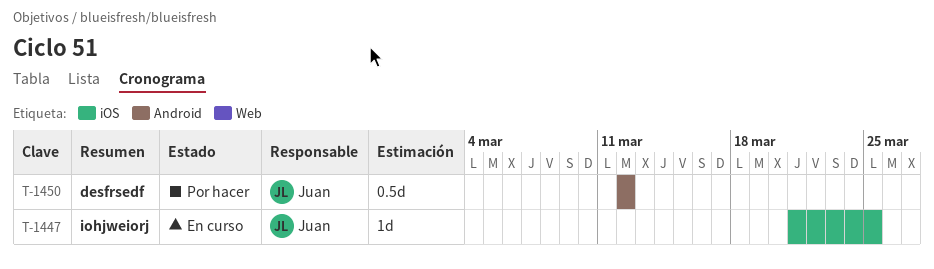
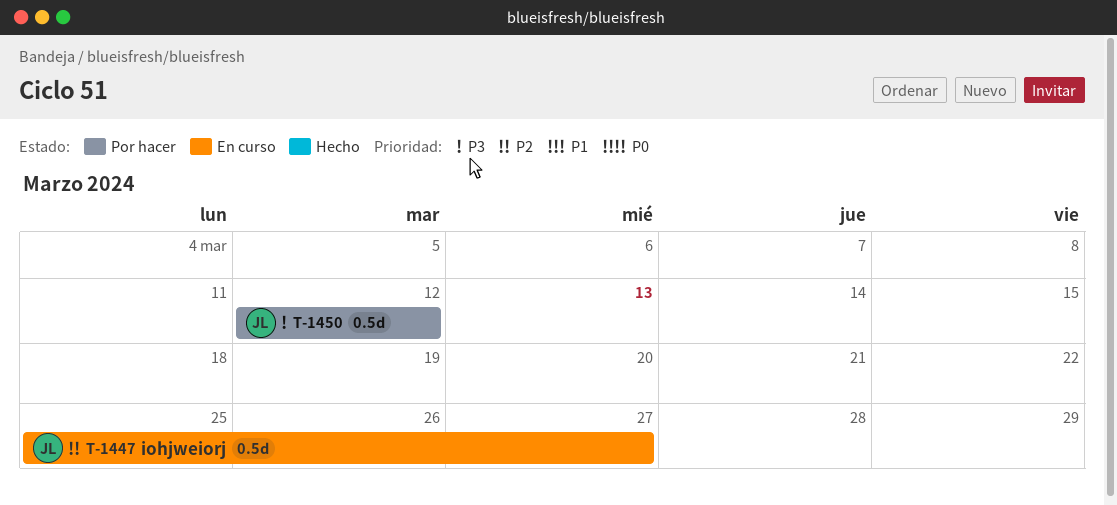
T-1447, estimate: 1d -> 0.5d
T-1447, start: Mar 21 -> Mar 25
T-1447, due: Mar 25 -> Mar 27

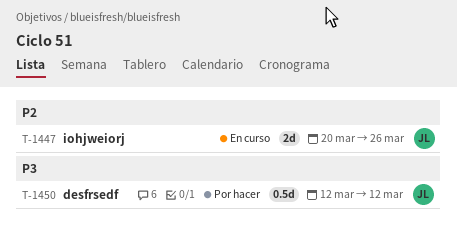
T-1447, estimate: 0.5d -> 2d
T-1447, start: Mar 25 -> Mar 20
T-1447, due: Mar 27 -> Mar 26

